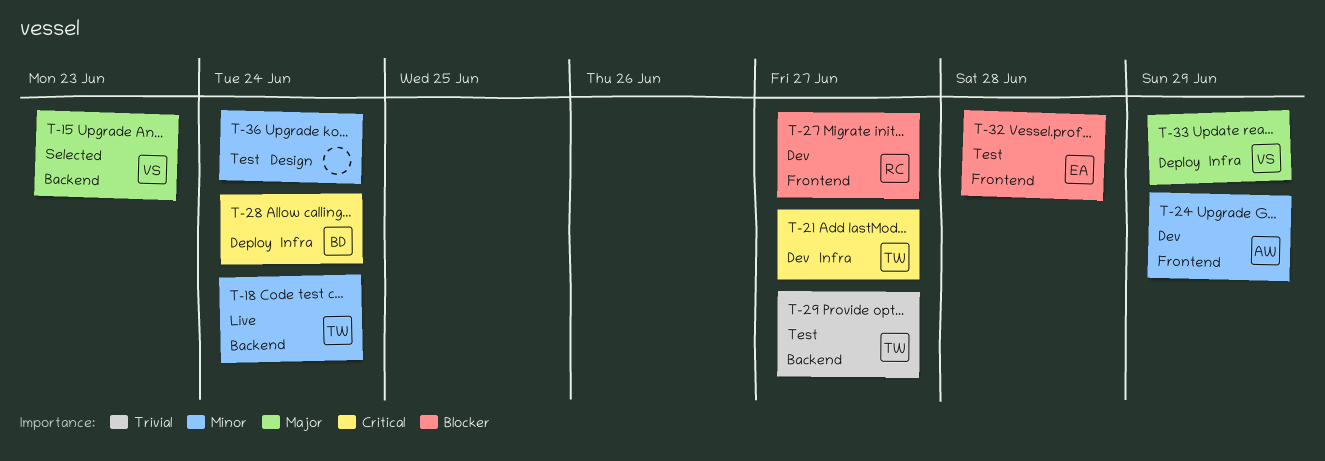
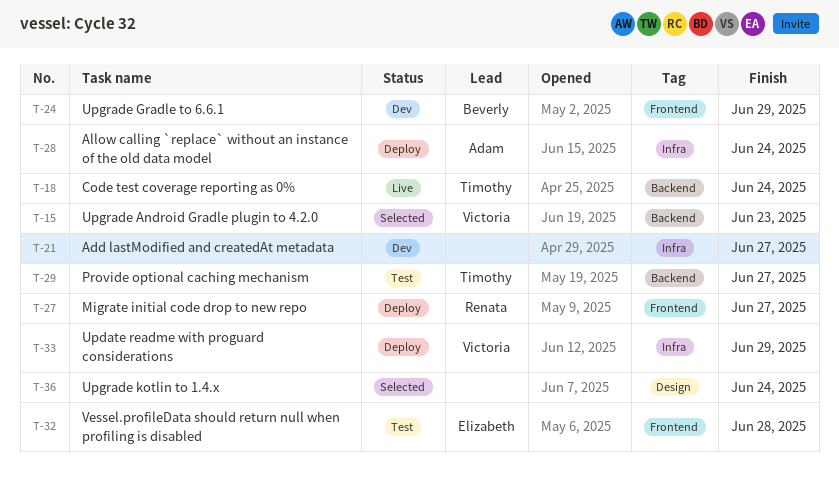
T-21, owner: Timothy -> none
T-24, owner: Adam -> Beverly
T-27, status: Dev -> Deploy
T-28, owner: Beverly -> Adam
T-36, status: Test -> Selected

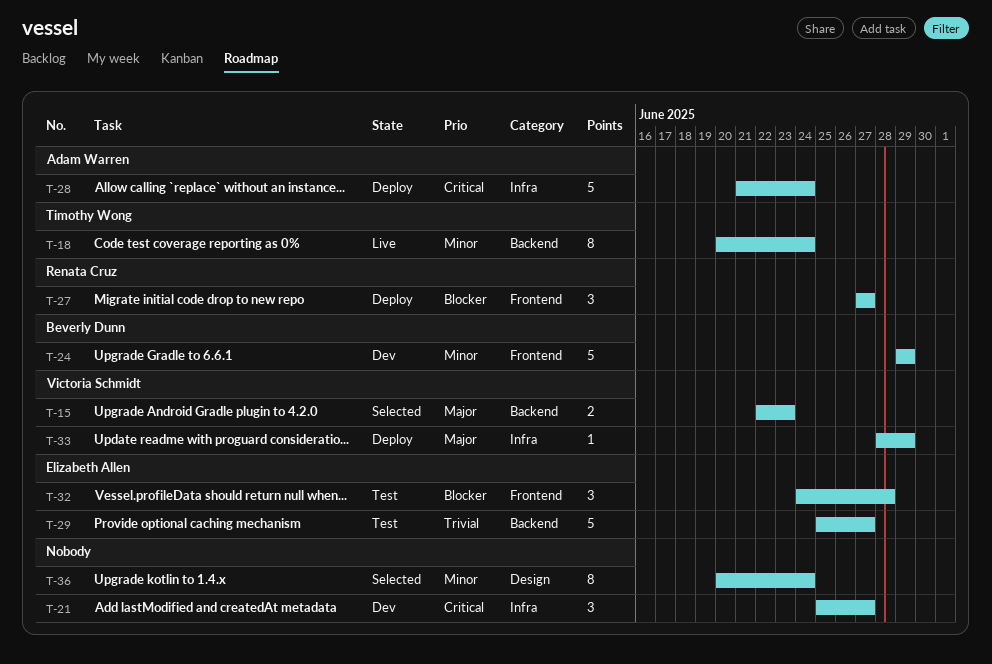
T-29, owner: Timothy Wong -> Elizabeth Allen

